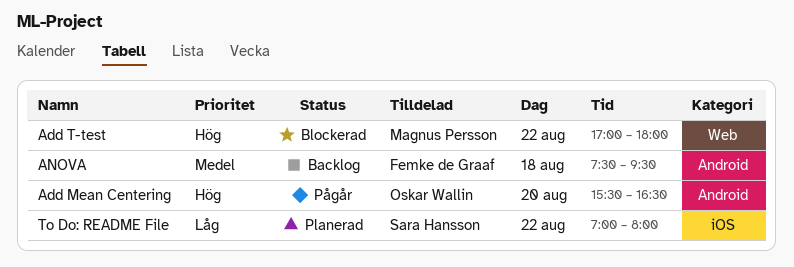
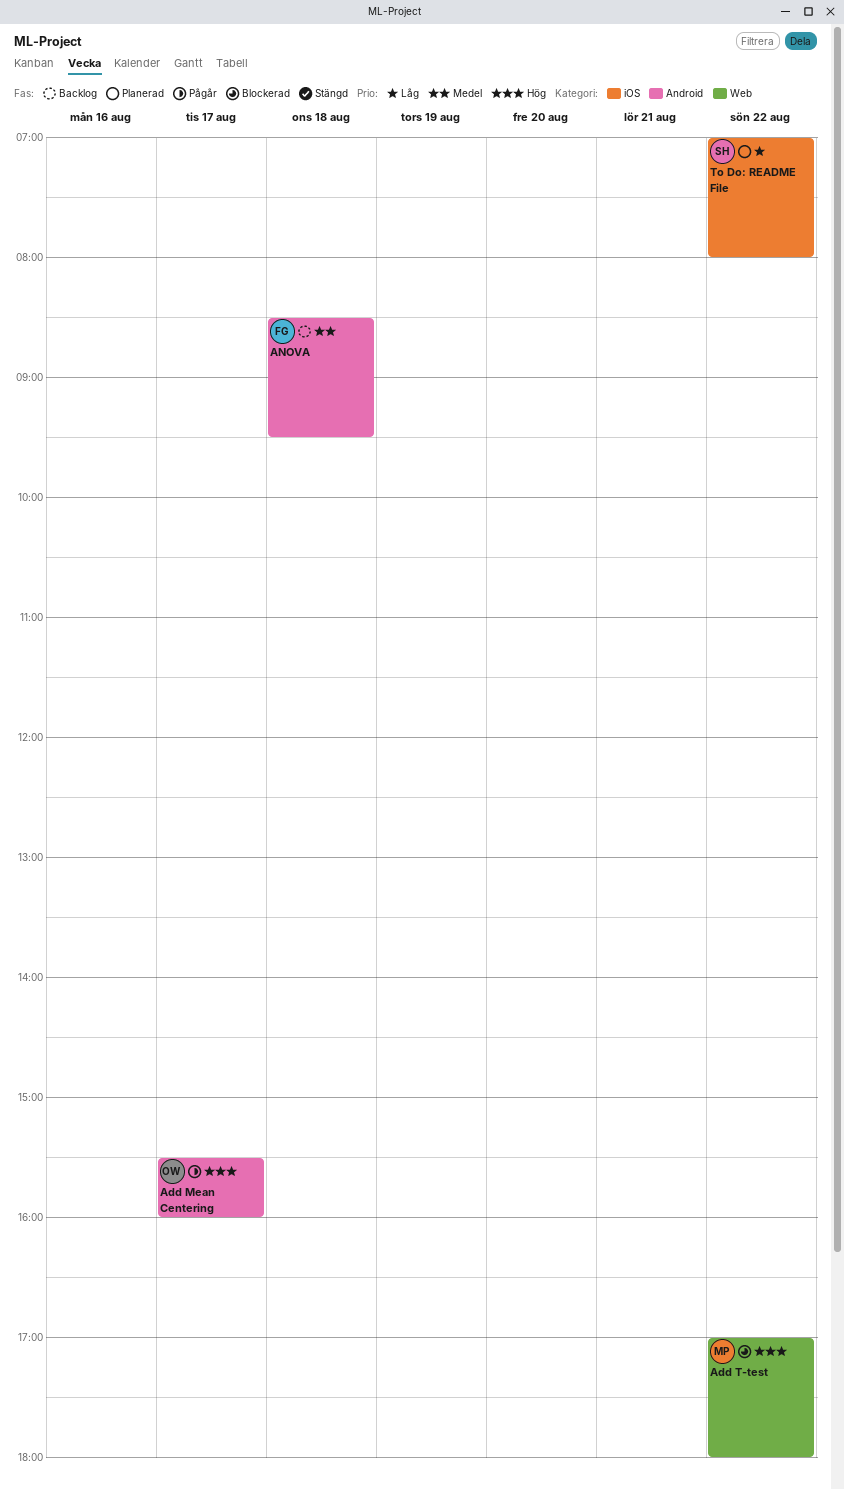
Add Mean Centering, day: Aug 20 -> Aug 17
Add Mean Centering, ends: 16:30 -> 16:00
ANOVA, begins: 07:30 -> 08:30

